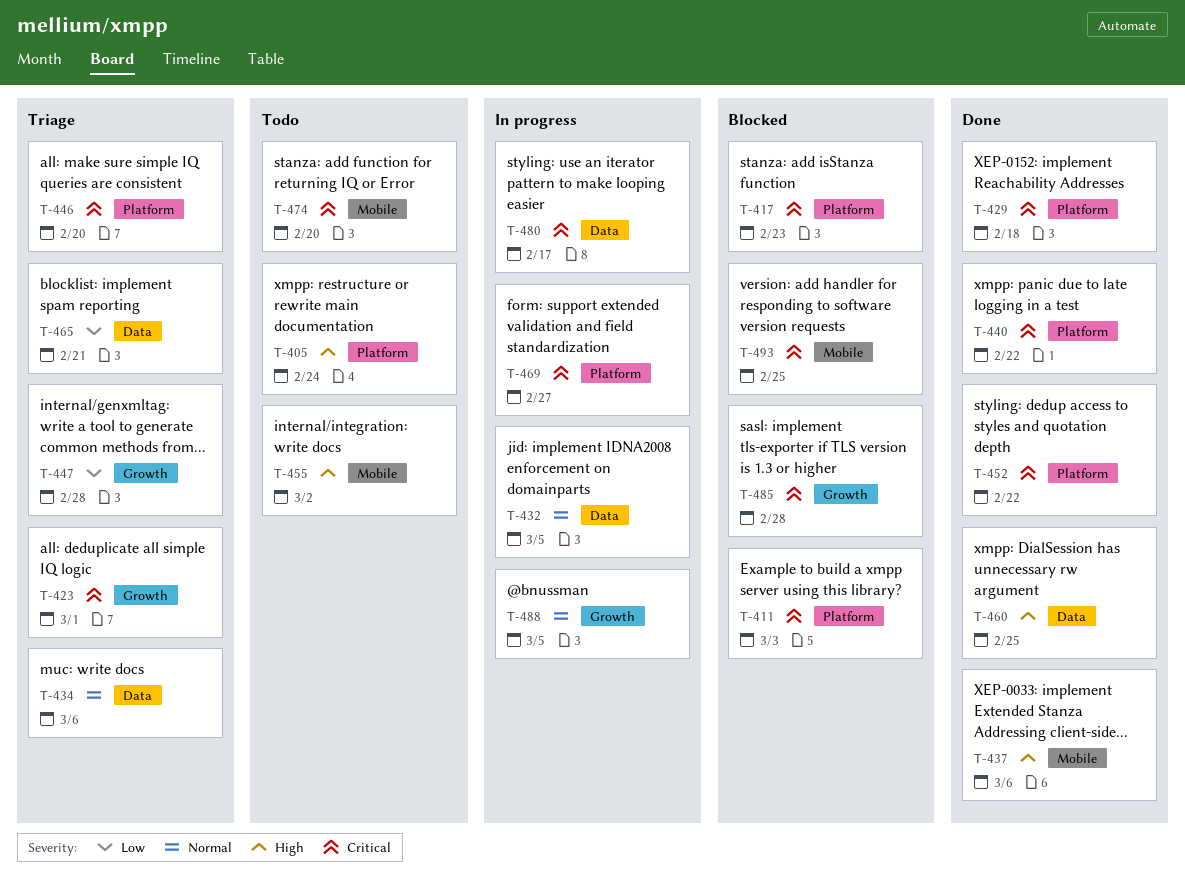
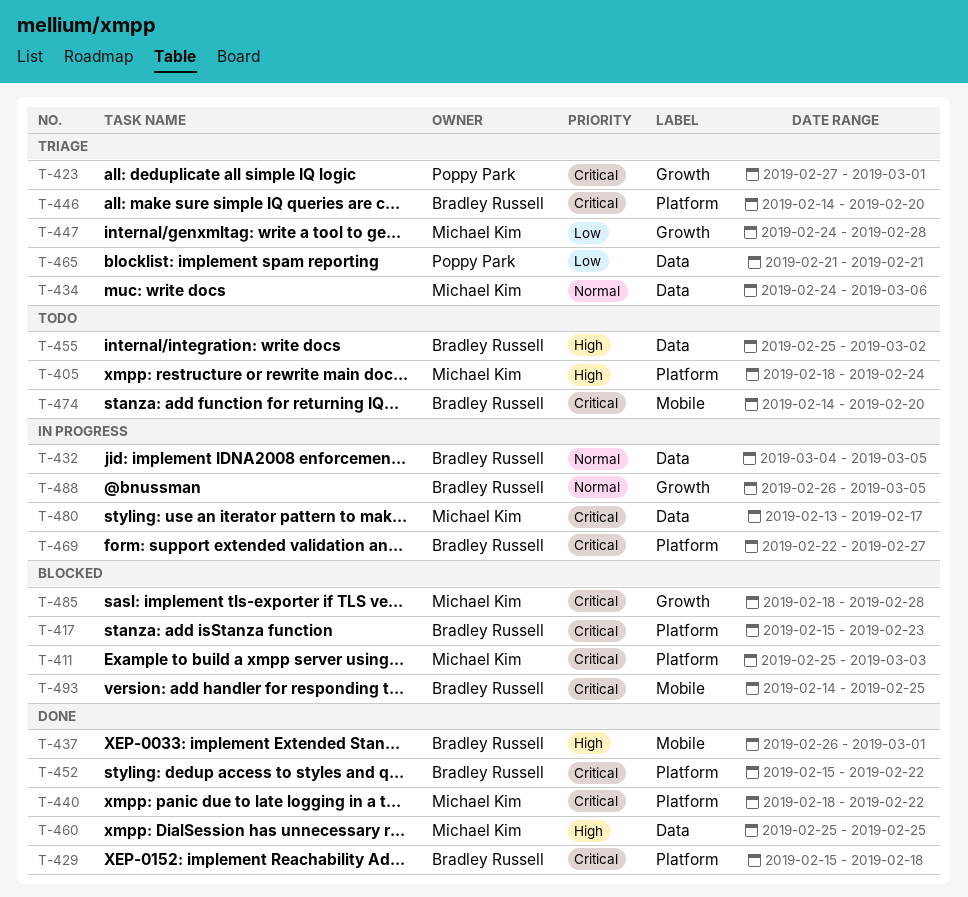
T-437, due: Mar 6 -> Mar 1
T-455, label: Mobile -> Data

